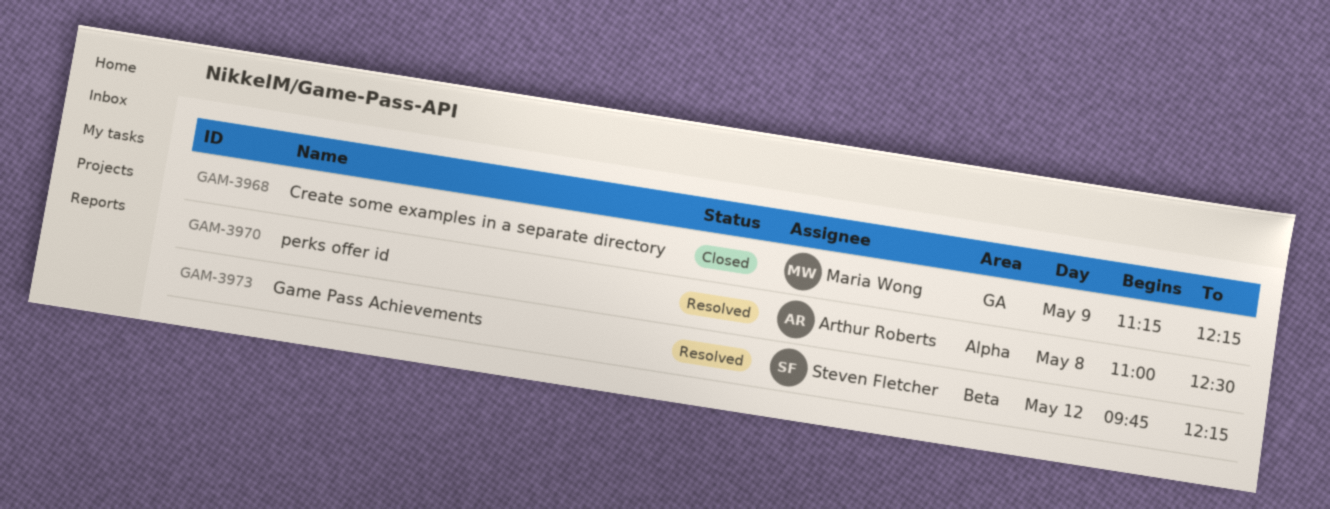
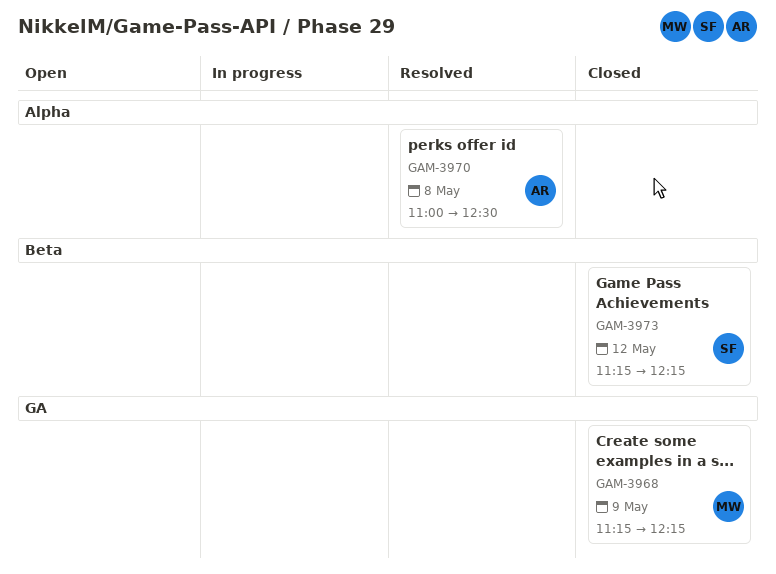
GAM-3973, status: Resolved -> Closed
GAM-3973, begins: 09:45 -> 11:15

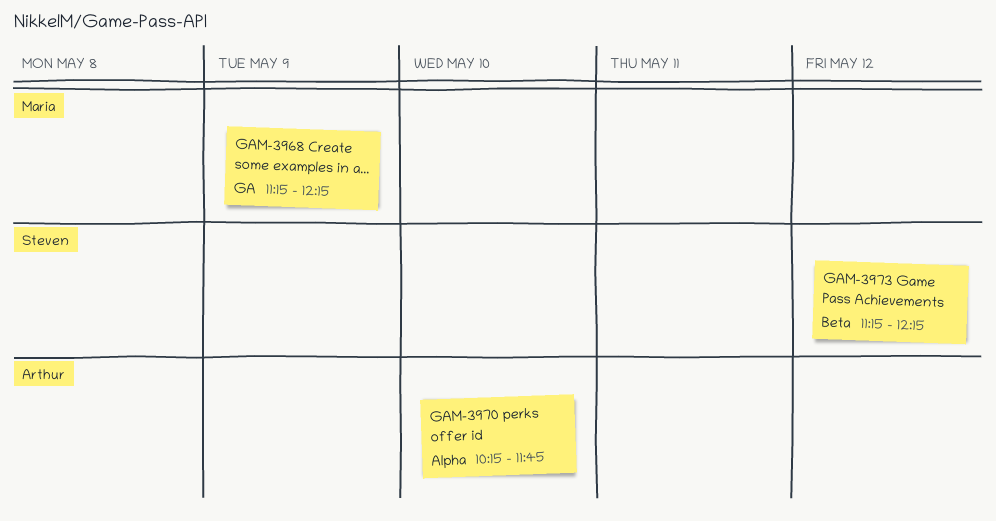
GAM-3970, day: May 8 -> May 10
GAM-3970, begins: 11:00 -> 10:15
GAM-3970, ends: 12:30 -> 11:45

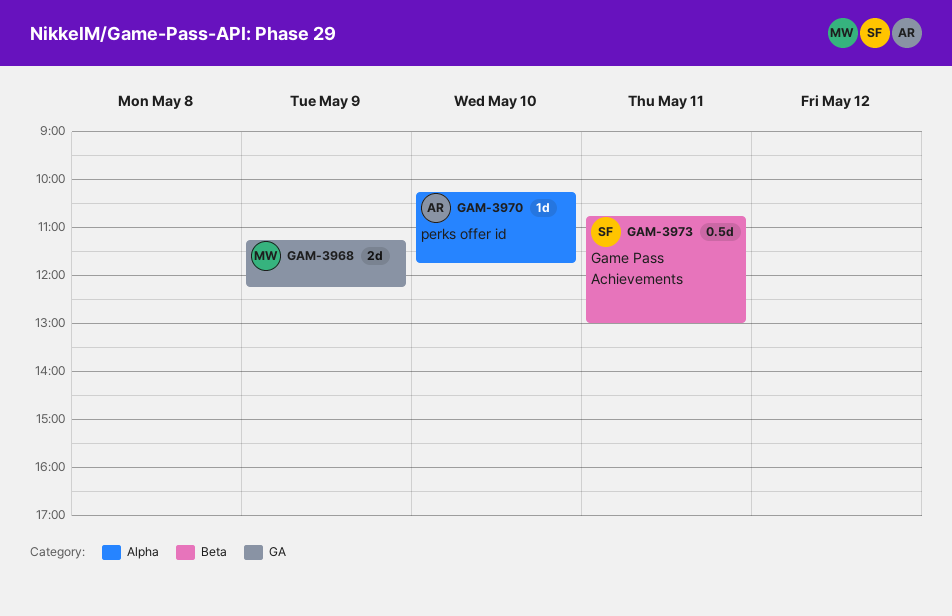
GAM-3973, day: May 12 -> May 11
GAM-3973, begins: 11:15 -> 10:45
GAM-3973, ends: 12:15 -> 13:00

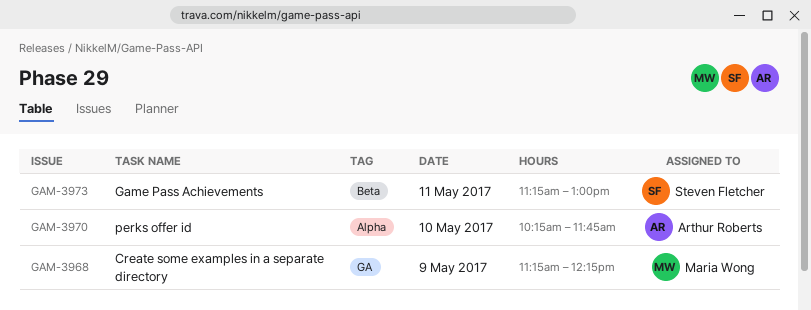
GAM-3973, begins: 10:45 -> 11:15

